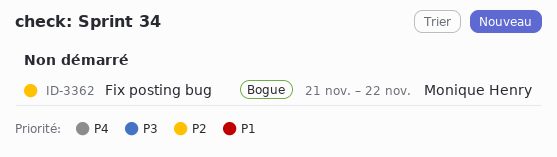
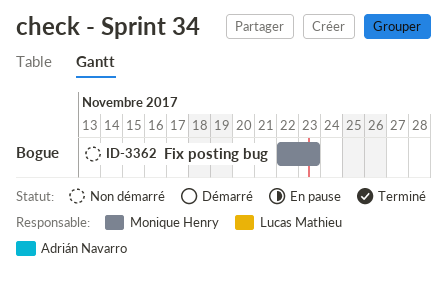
ID-3362, start: Nov 21 -> Nov 22
ID-3362, due: Nov 22 -> Nov 23

